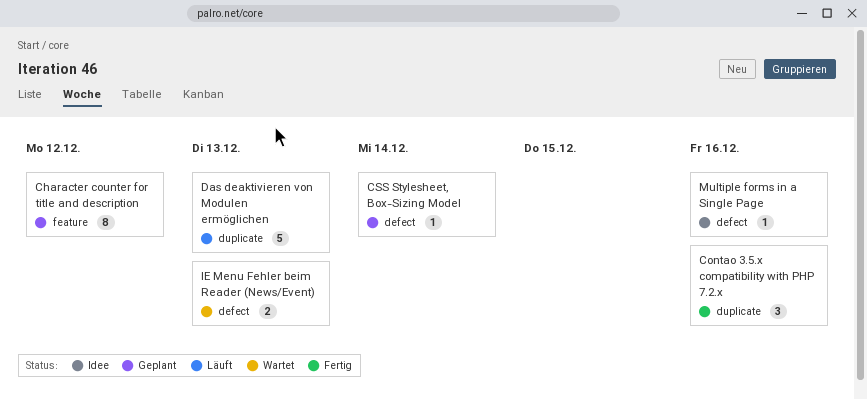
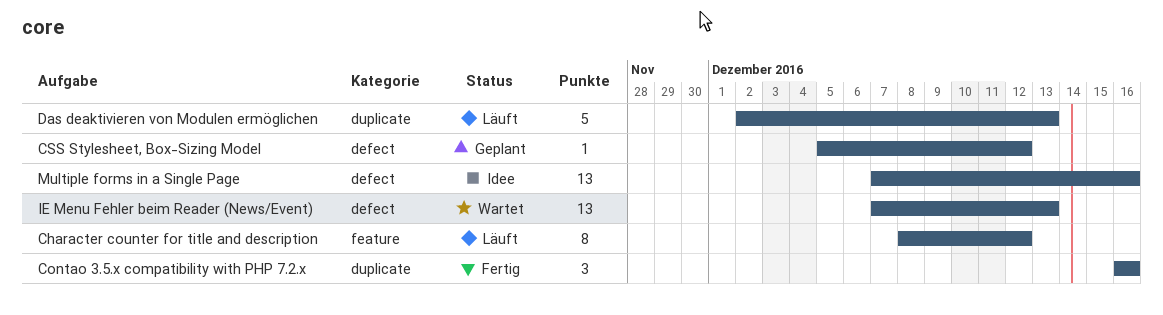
Character counter for title and description, status: Geplant -> Läuft
CSS Stylesheet, Box-Sizing Model, due: Dec 14 -> Dec 12
IE Menu Fehler beim Reader (News/Event), estimate: 2 -> 13
Multiple forms in a Single Page, estimate: 1 -> 13

